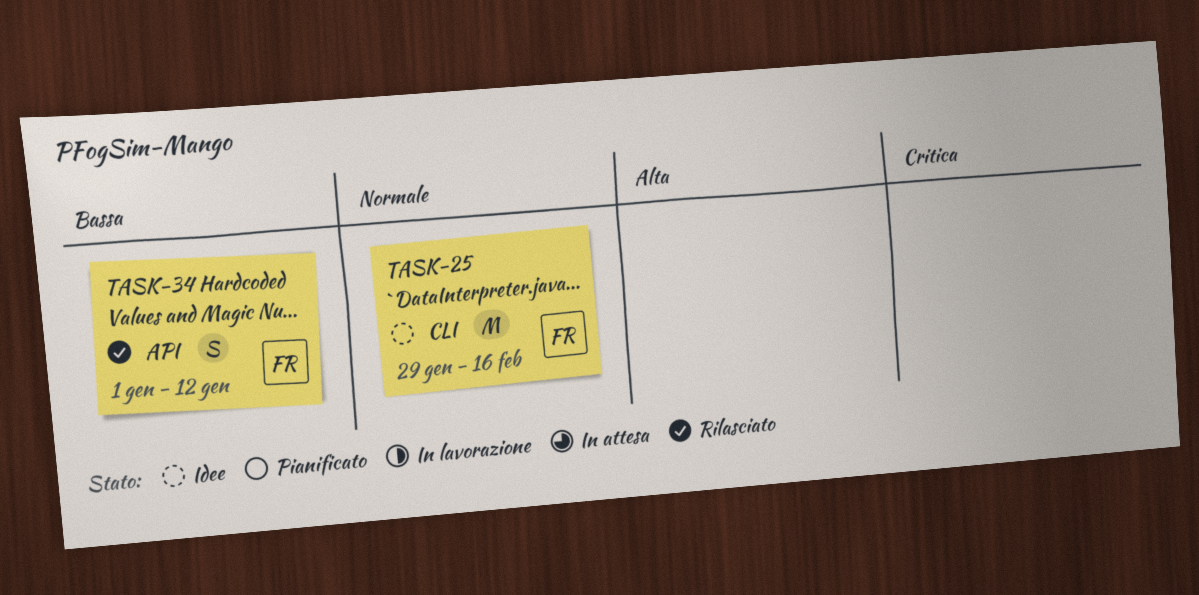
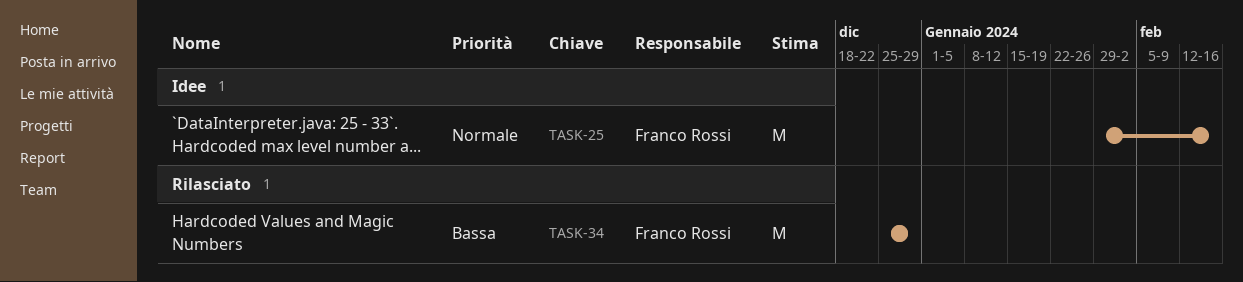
TASK-34, estimate: S -> M
TASK-34, start: Jan 1 -> Dec 25
TASK-34, due: Jan 12 -> Dec 29

